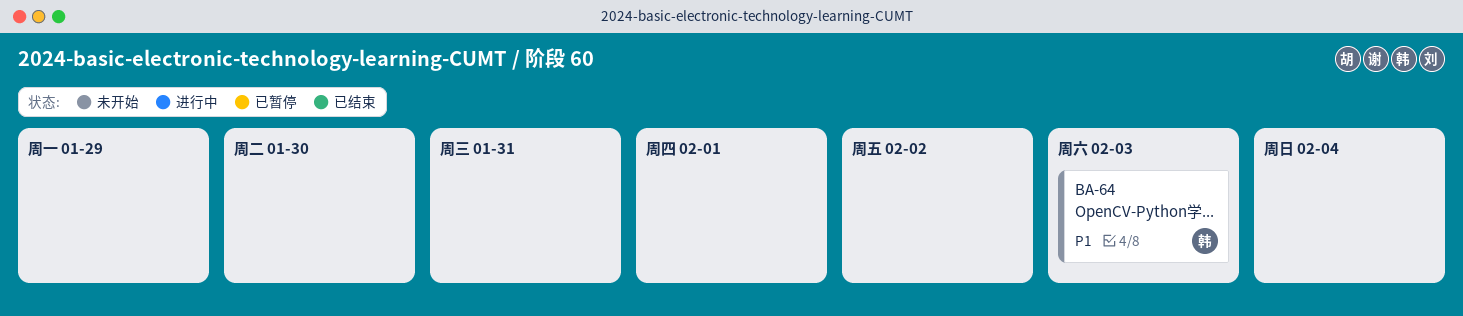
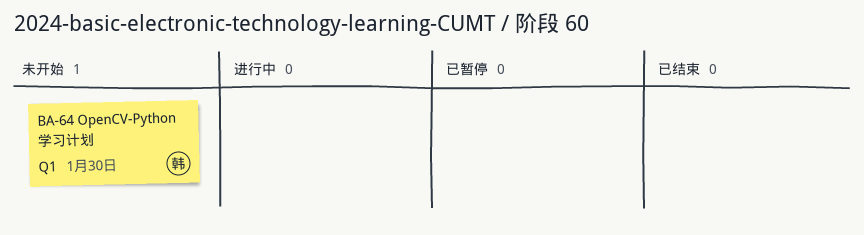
BA-64, due: Feb 3 -> Jan 30

